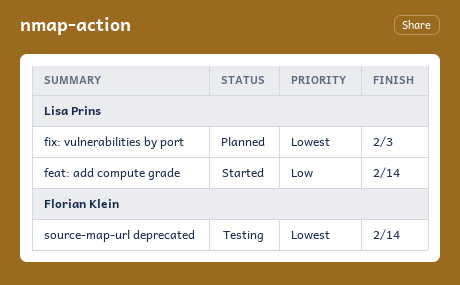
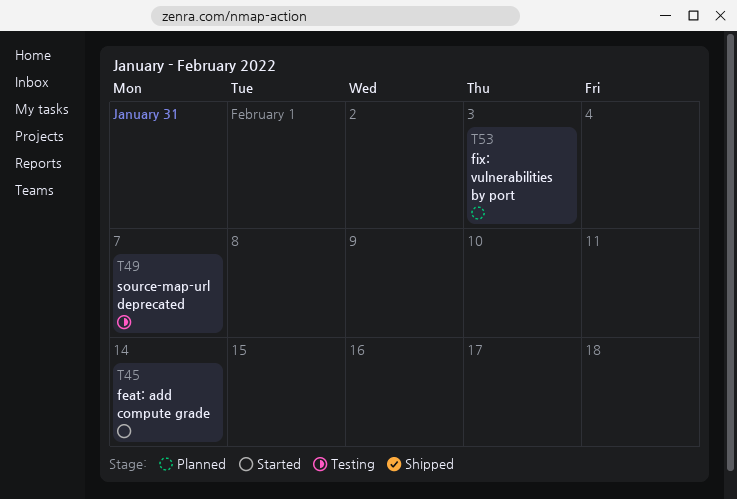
source-map-url deprecated, due: Feb 14 -> Feb 7

